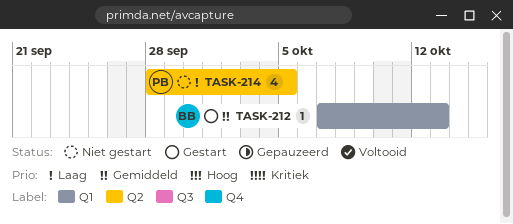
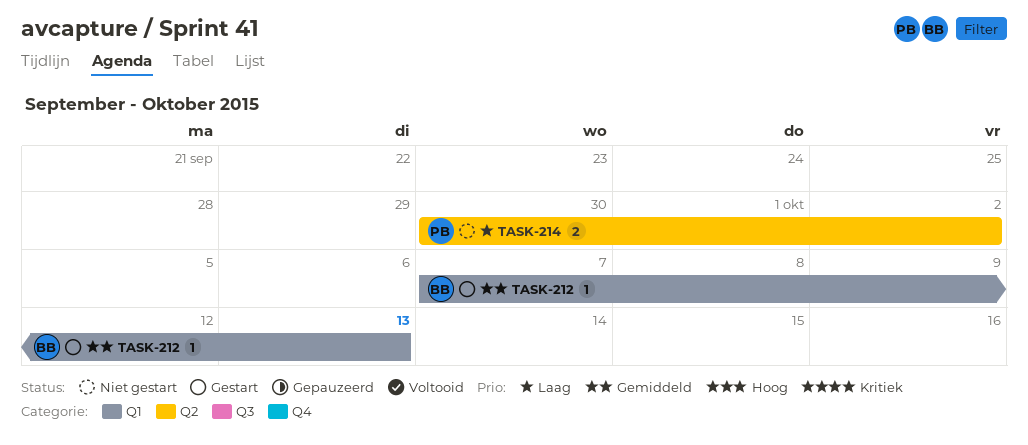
TASK-214, estimate: 4 -> 2
TASK-214, start: Sep 28 -> Sep 30
TASK-214, due: Oct 5 -> Oct 2

